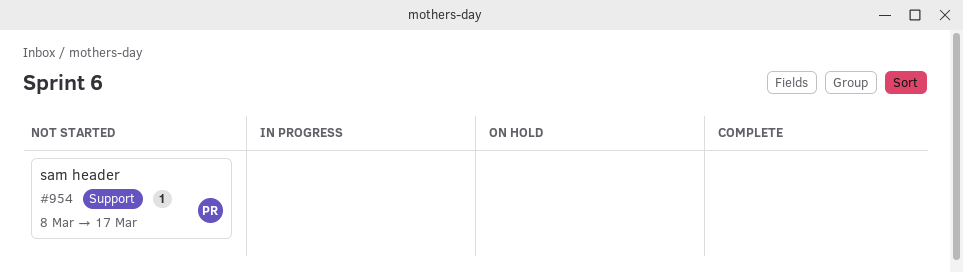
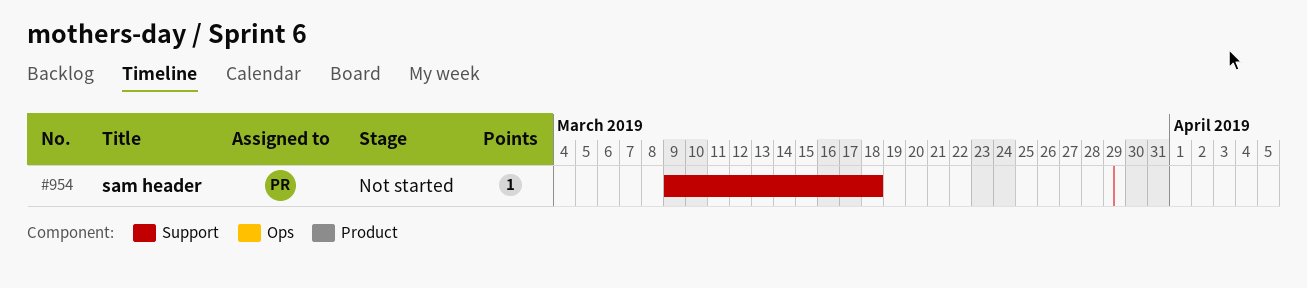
#954, start: Mar 8 -> Mar 9
#954, due: Mar 17 -> Mar 18

